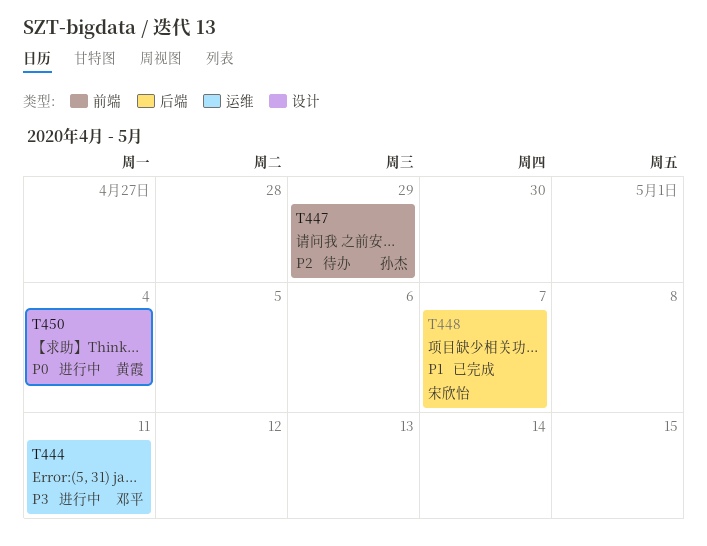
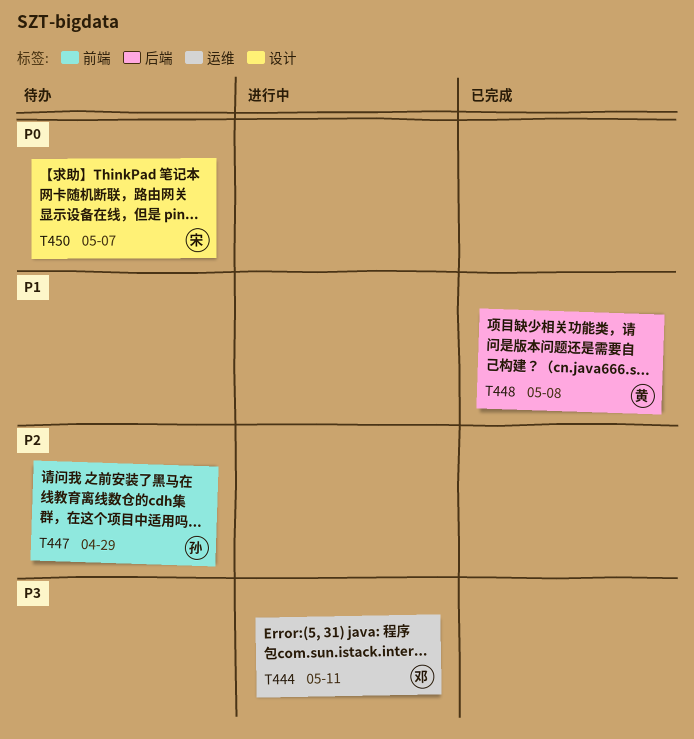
T448, owner: 宋欣怡 -> 黄霞
T448, due: May 7 -> May 8
T450, status: 进行中 -> 待办
T450, owner: 黄霞 -> 宋欣怡
T450, due: May 4 -> May 7

